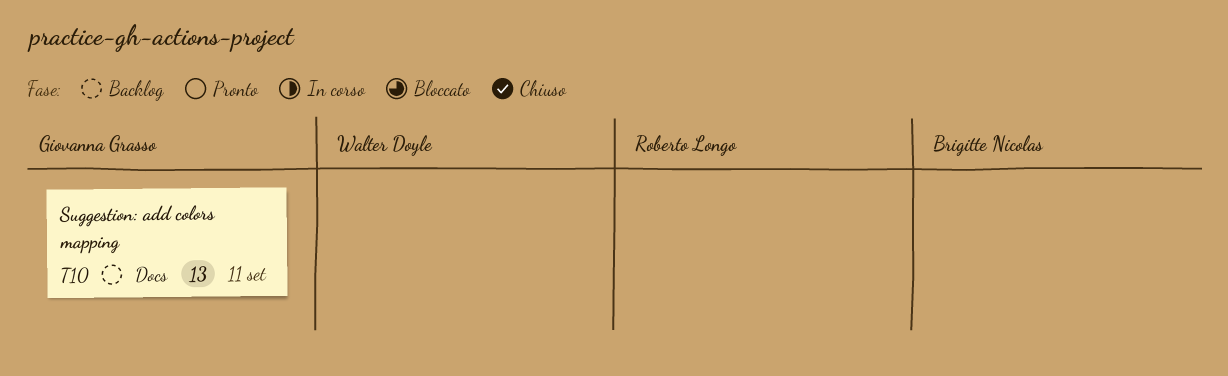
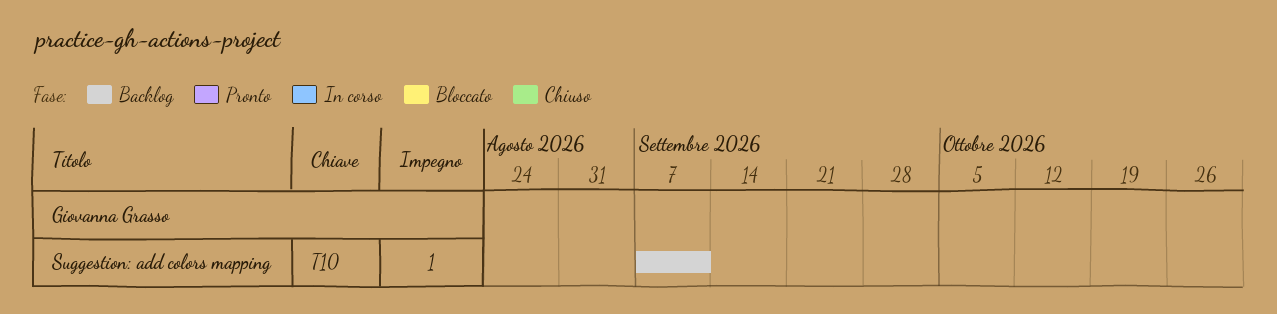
T10, estimate: 13 -> 1

